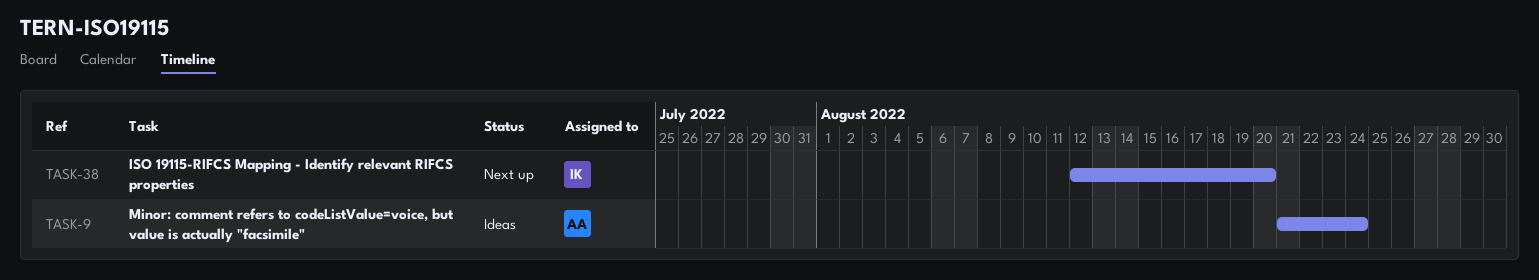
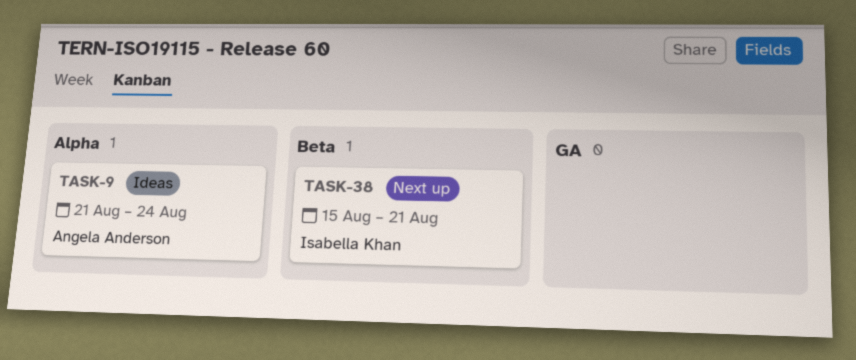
TASK-38, start: Aug 12 -> Aug 15
TASK-38, due: Aug 20 -> Aug 21

